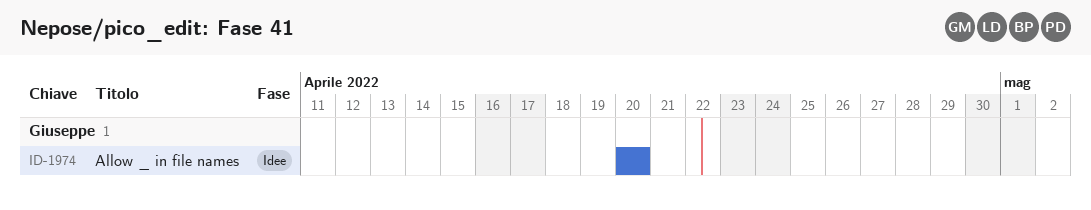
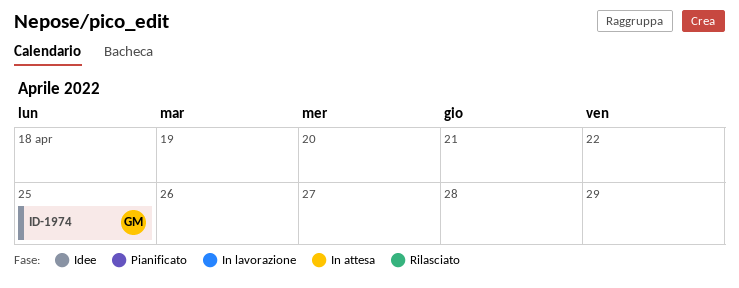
ID-1974, due: Apr 20 -> Apr 25

